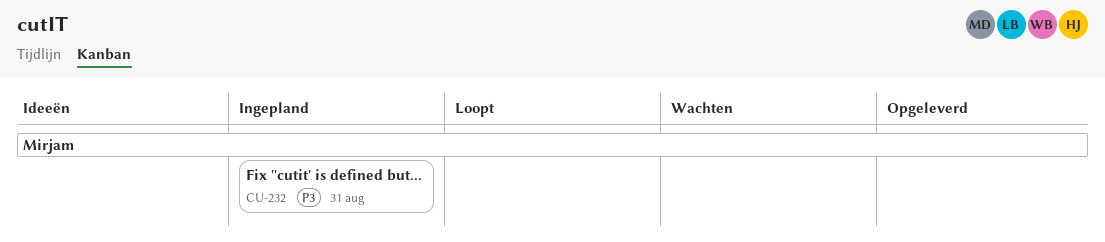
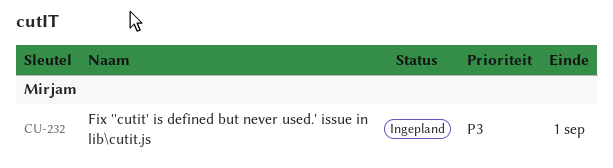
CU-232, due: Aug 31 -> Sep 1

